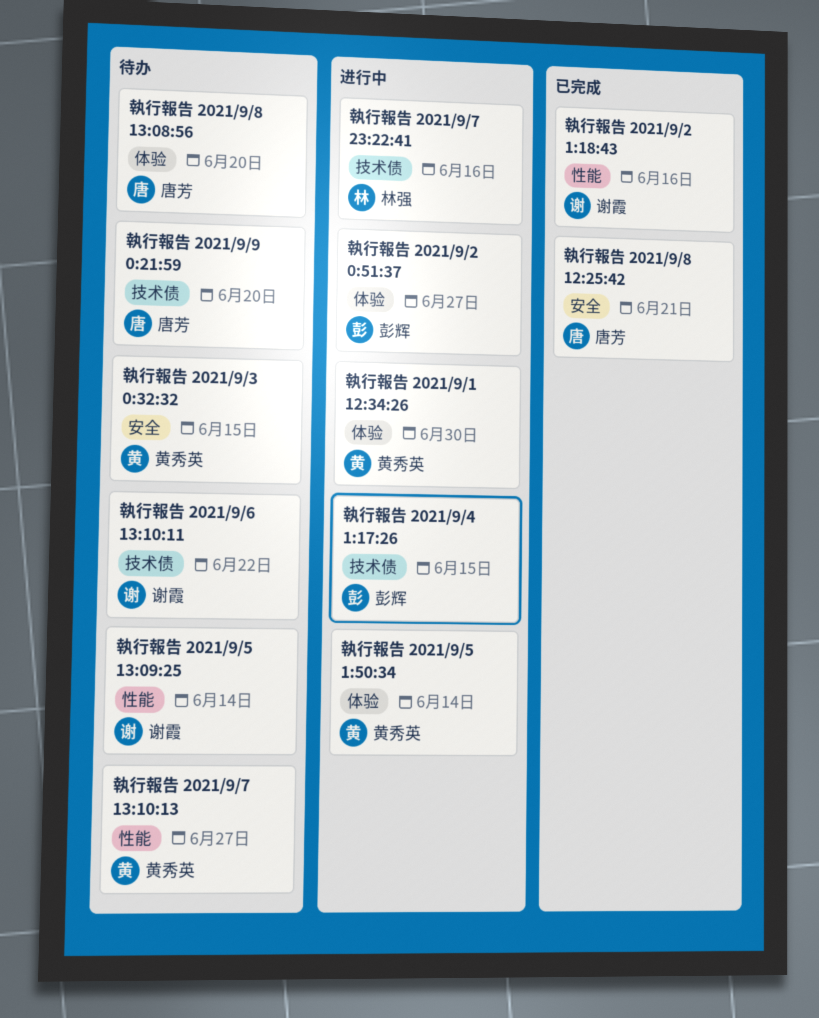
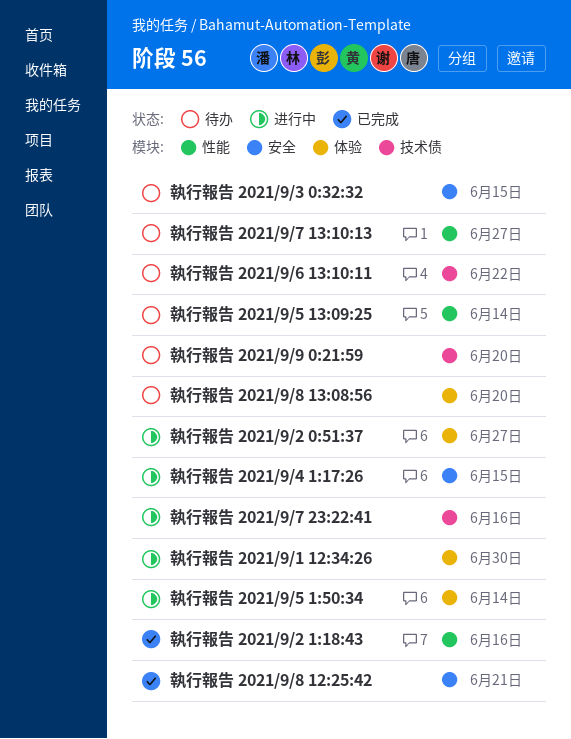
執行報告 2021/9/4 1:17:26, label: 技术债 -> 安全

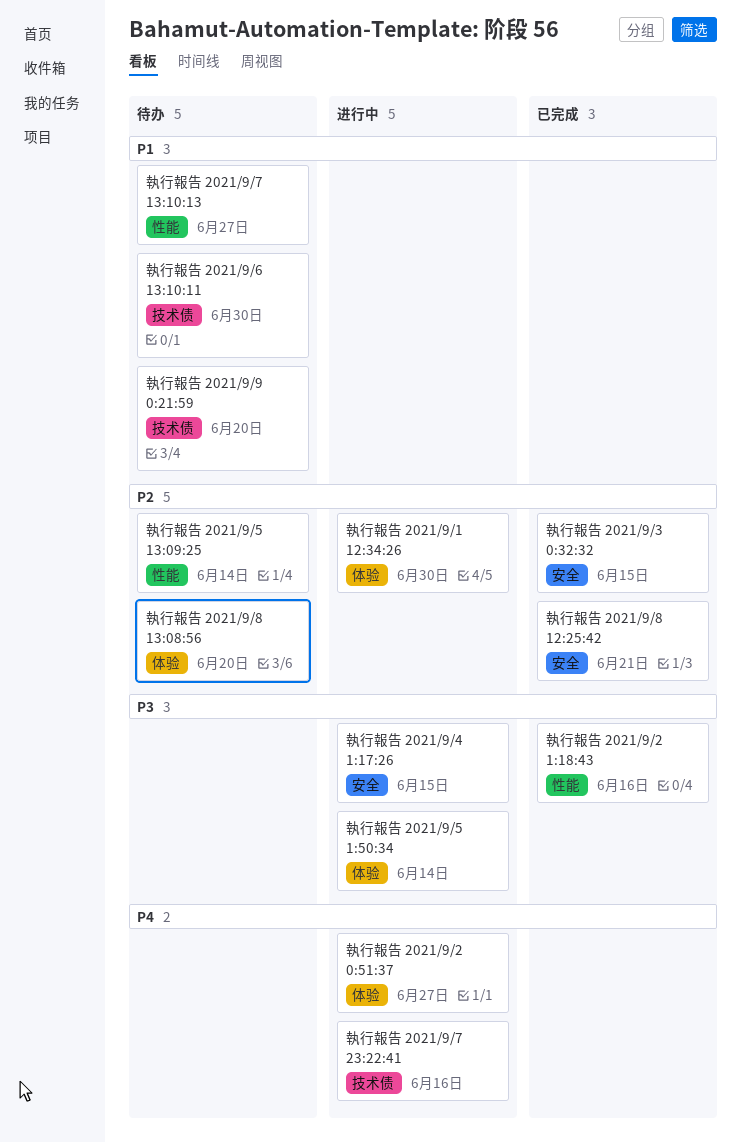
執行報告 2021/9/3 0:32:32, status: 待办 -> 已完成
執行報告 2021/9/6 13:10:11, due: Jun 22 -> Jun 30

